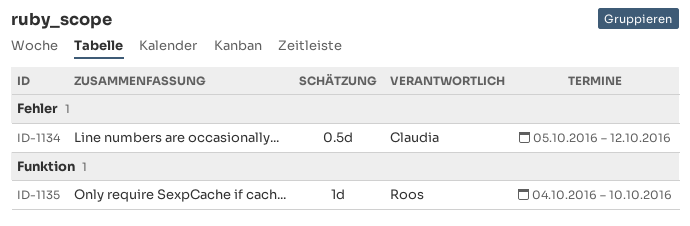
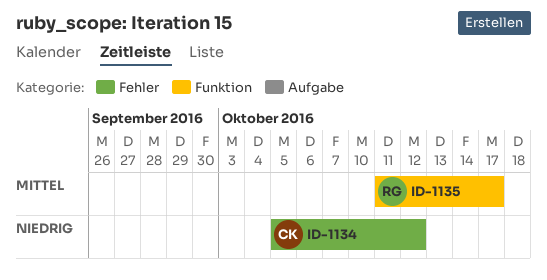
ID-1135, start: Oct 4 -> Oct 11
ID-1135, due: Oct 10 -> Oct 17

